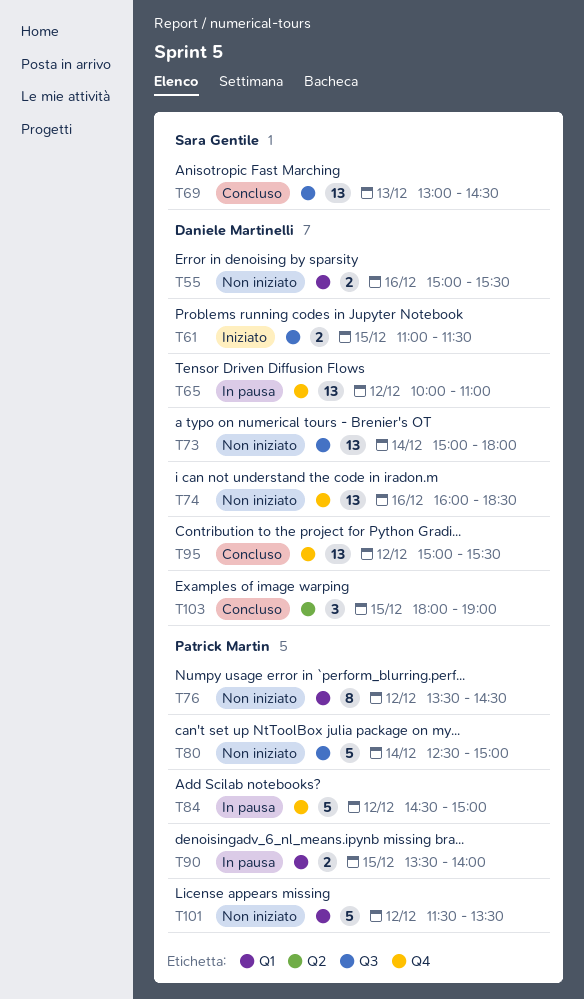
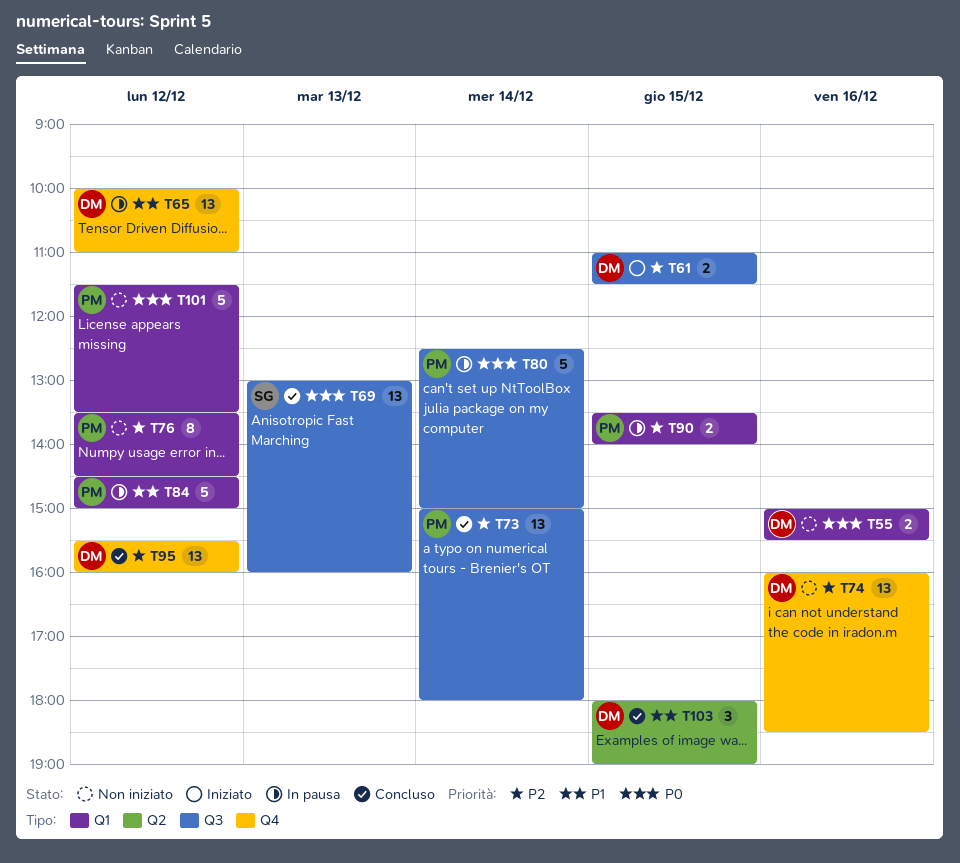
T69, ends: 14:30 -> 16:00
T73, status: Non iniziato -> Concluso
T73, owner: Daniele Martinelli -> Patrick Martin
T80, status: Non iniziato -> In pausa
T84, label: Q4 -> Q1
T95, begins: 15:00 -> 15:30
T95, ends: 15:30 -> 16:00

